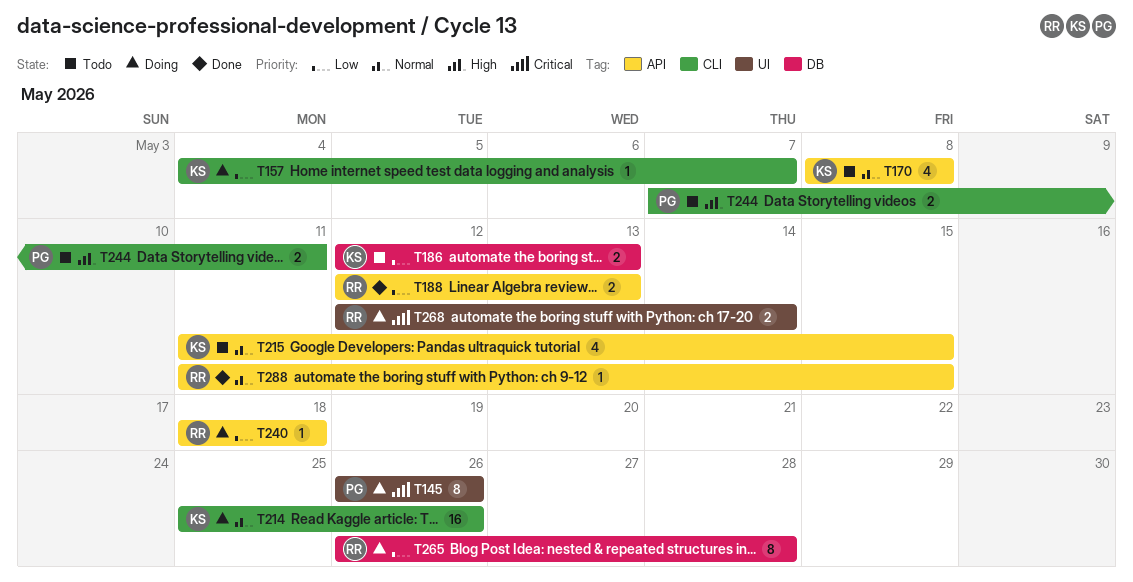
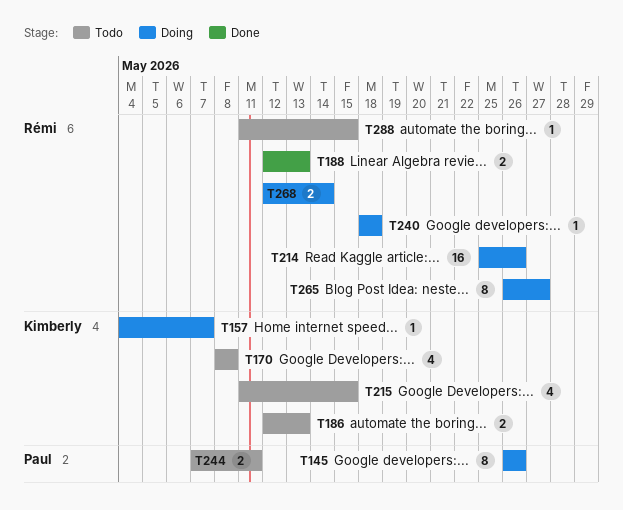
T214, owner: Kimberly -> Rémi
T265, due: May 28 -> May 27
T288, status: Done -> Todo

